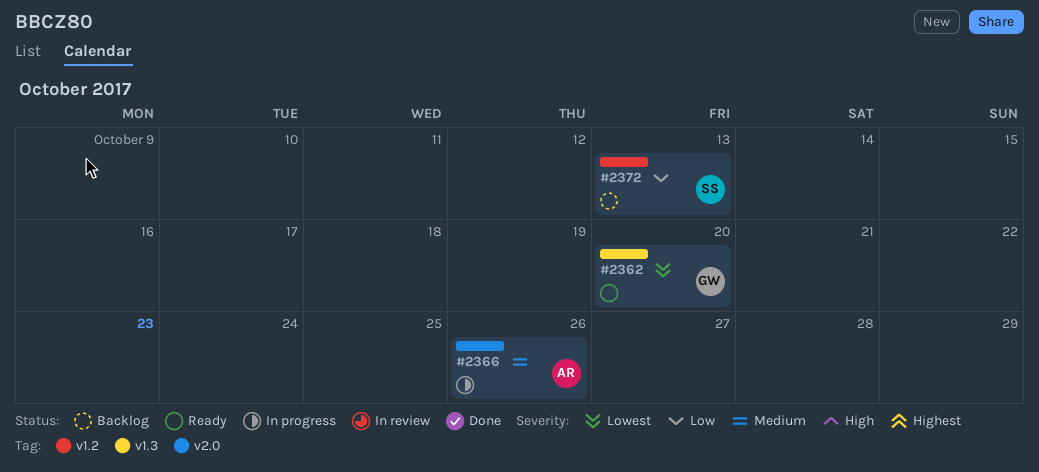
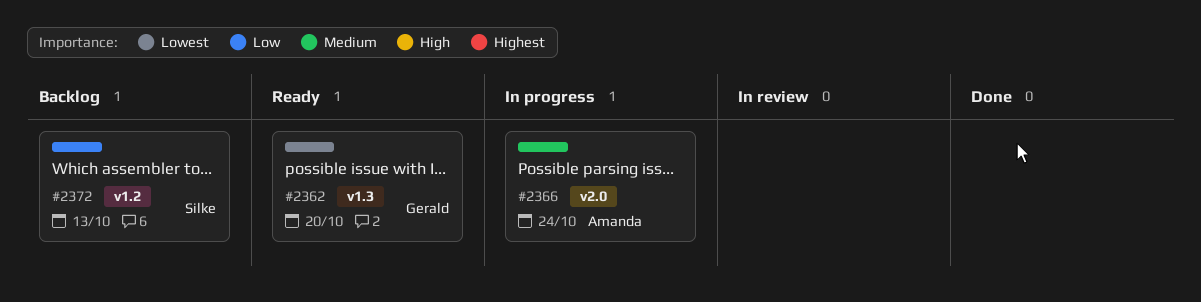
#2366, due: Oct 26 -> Oct 24

